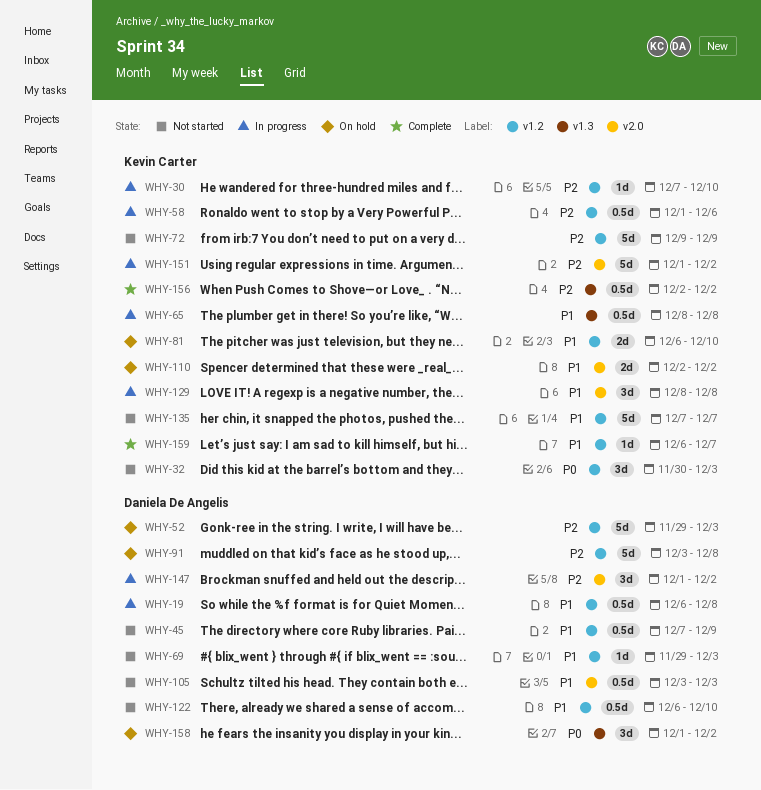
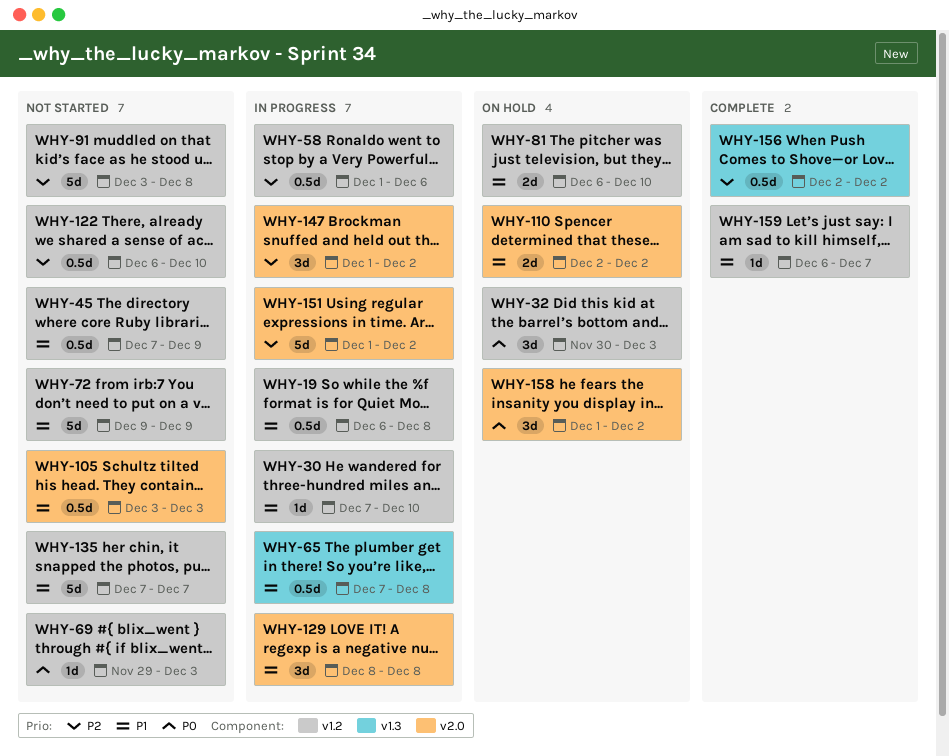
WHY-30, priority: P2 -> P1
WHY-32, status: Not started -> On hold
WHY-52: present -> none
WHY-65, start: Dec 8 -> Dec 7
WHY-69, priority: P1 -> P0
WHY-72, priority: P2 -> P1
WHY-91, status: On hold -> Not started
WHY-122, priority: P1 -> P2
WHY-158, label: v1.3 -> v2.0

